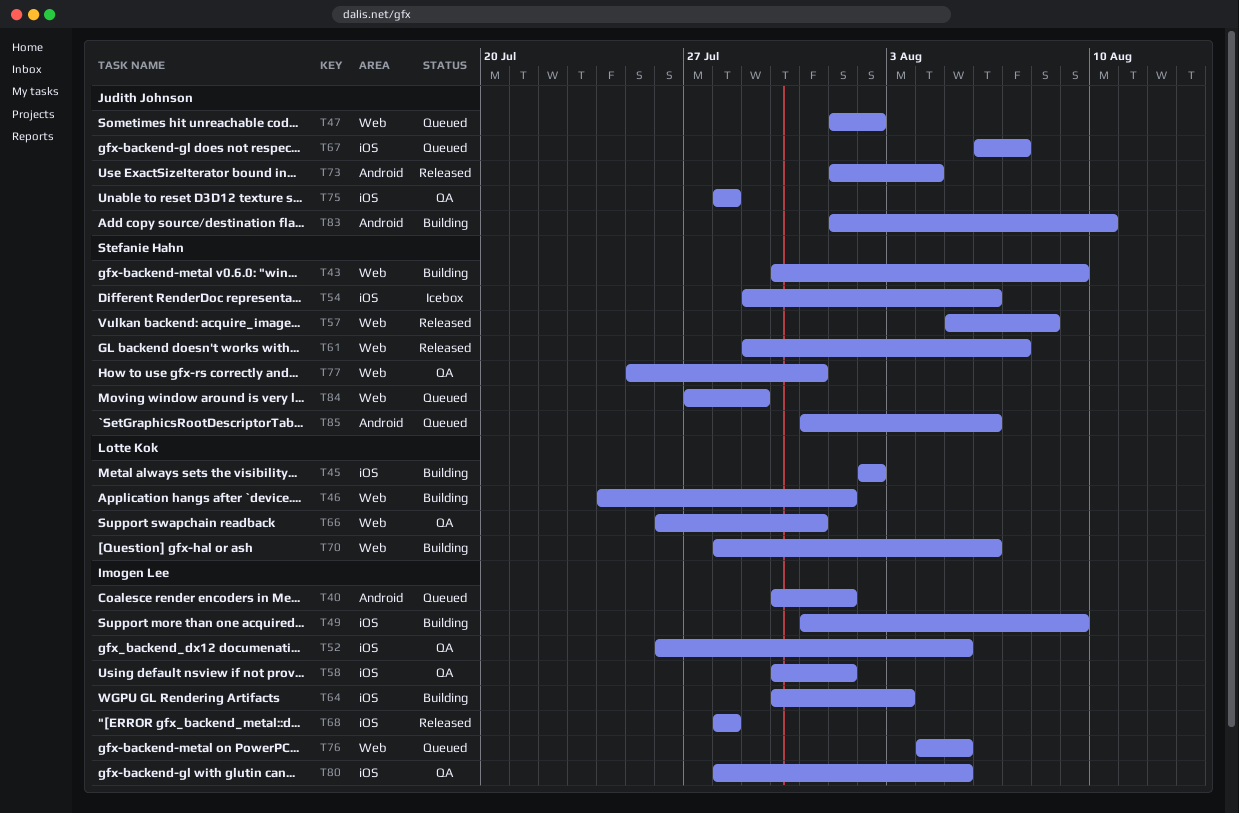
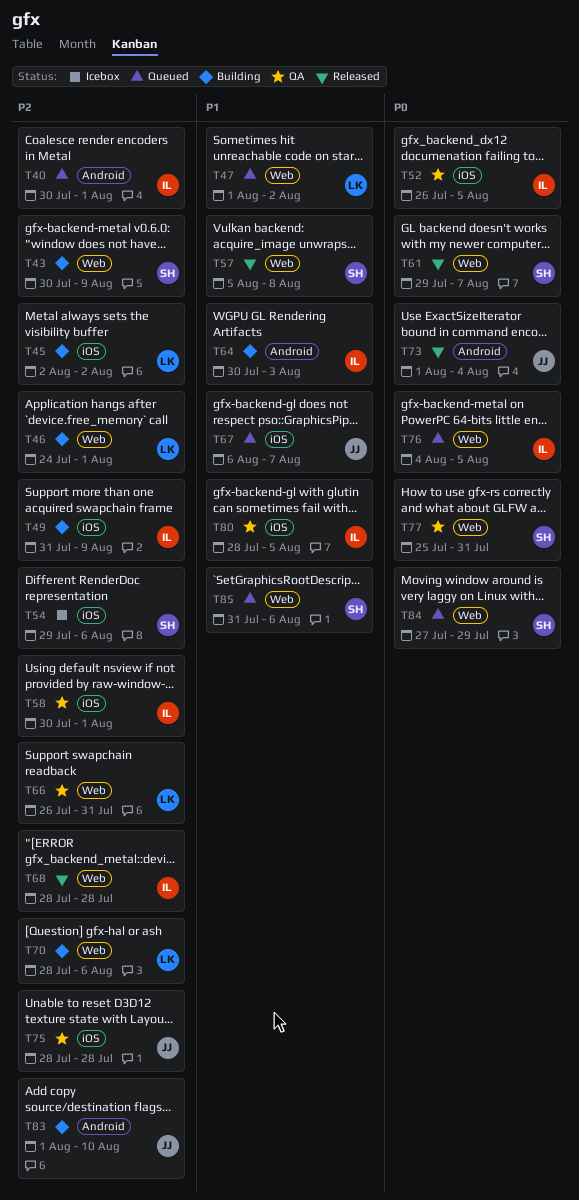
T47, owner: Judith Johnson -> Lotte Kok
T64, label: iOS -> Android
T68, label: iOS -> Web
T85, label: Android -> Web

